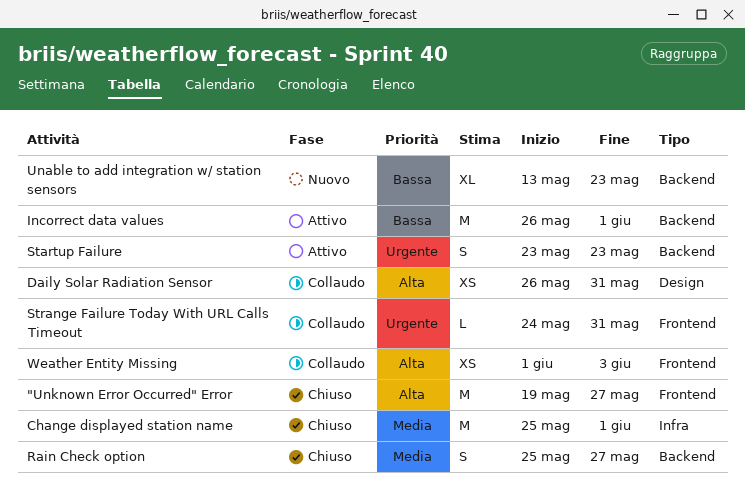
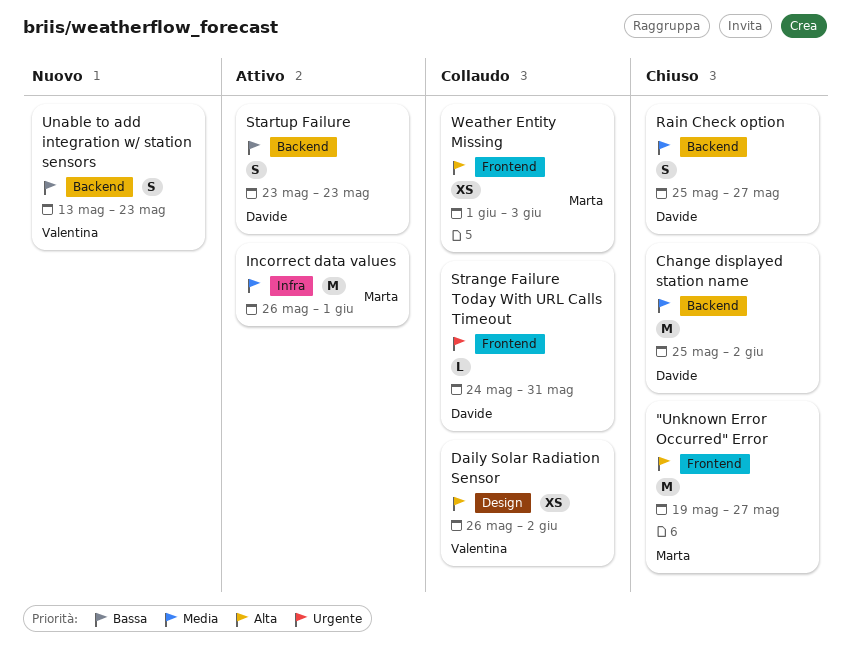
Change displayed station name, label: Infra -> Backend
Change displayed station name, due: Jun 1 -> Jun 2
Daily Solar Radiation Sensor, due: May 31 -> Jun 2
Incorrect data values, priority: Bassa -> Media
Incorrect data values, label: Backend -> Infra
Startup Failure, priority: Urgente -> Bassa
Unable to add integration w/ station sensors, estimate: XL -> S

